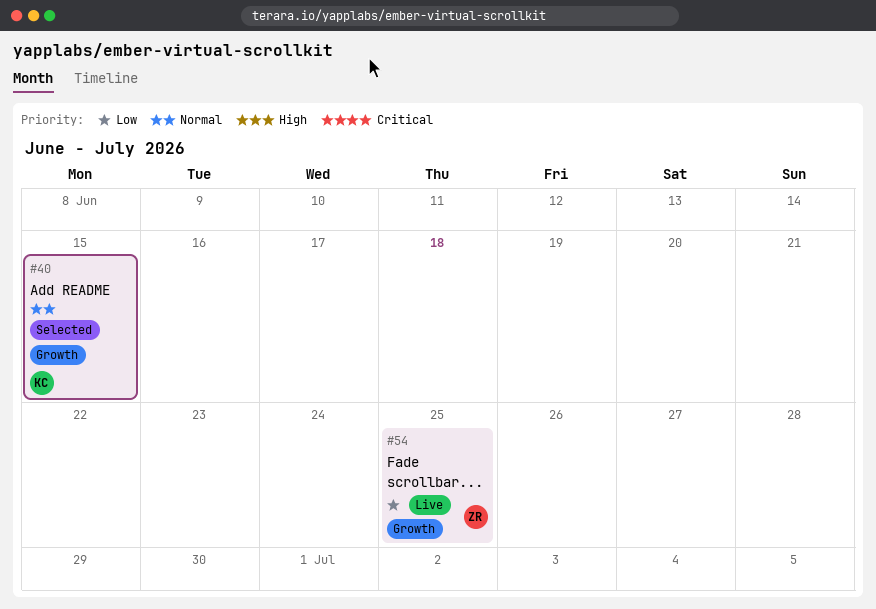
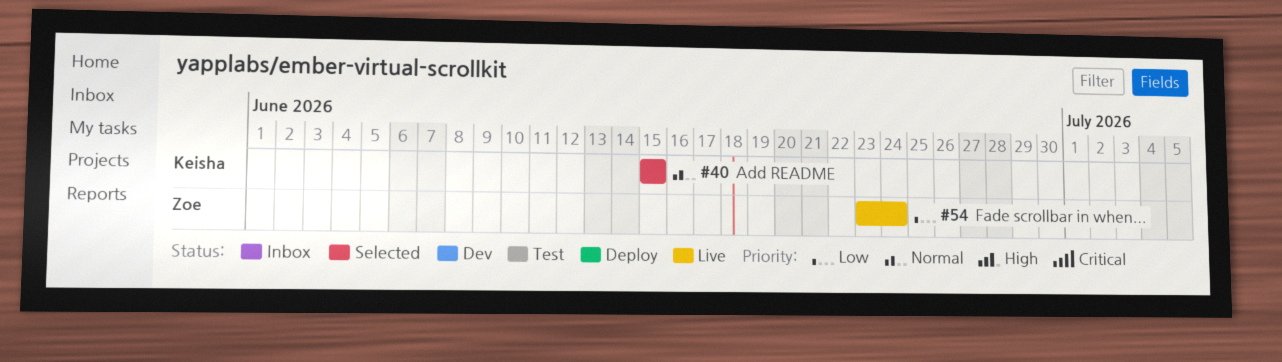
#54, due: Jun 25 -> Jun 24

